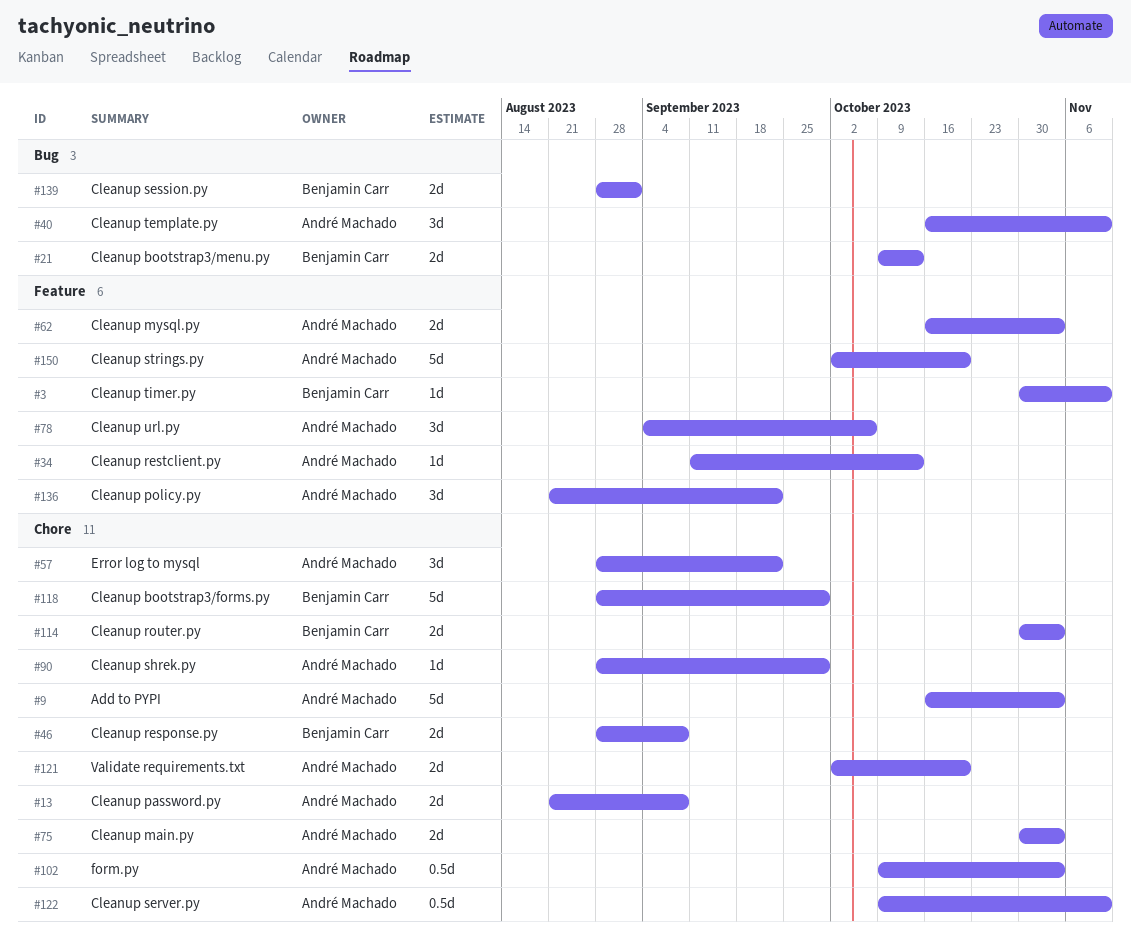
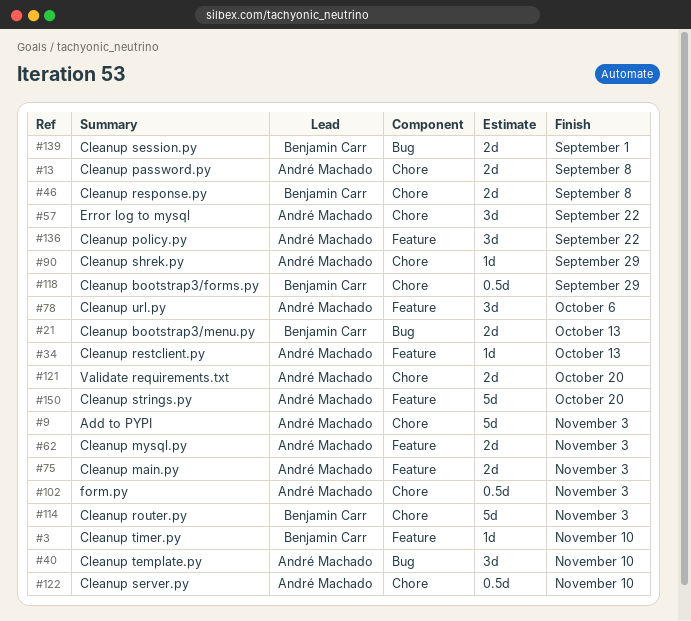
#75, label: Chore -> Feature
#114, estimate: 2d -> 5d
#118, estimate: 5d -> 0.5d

